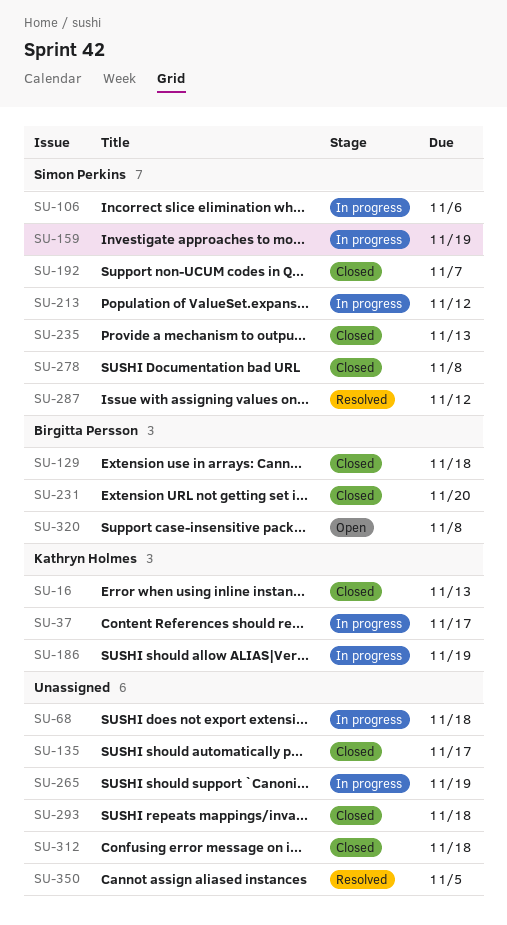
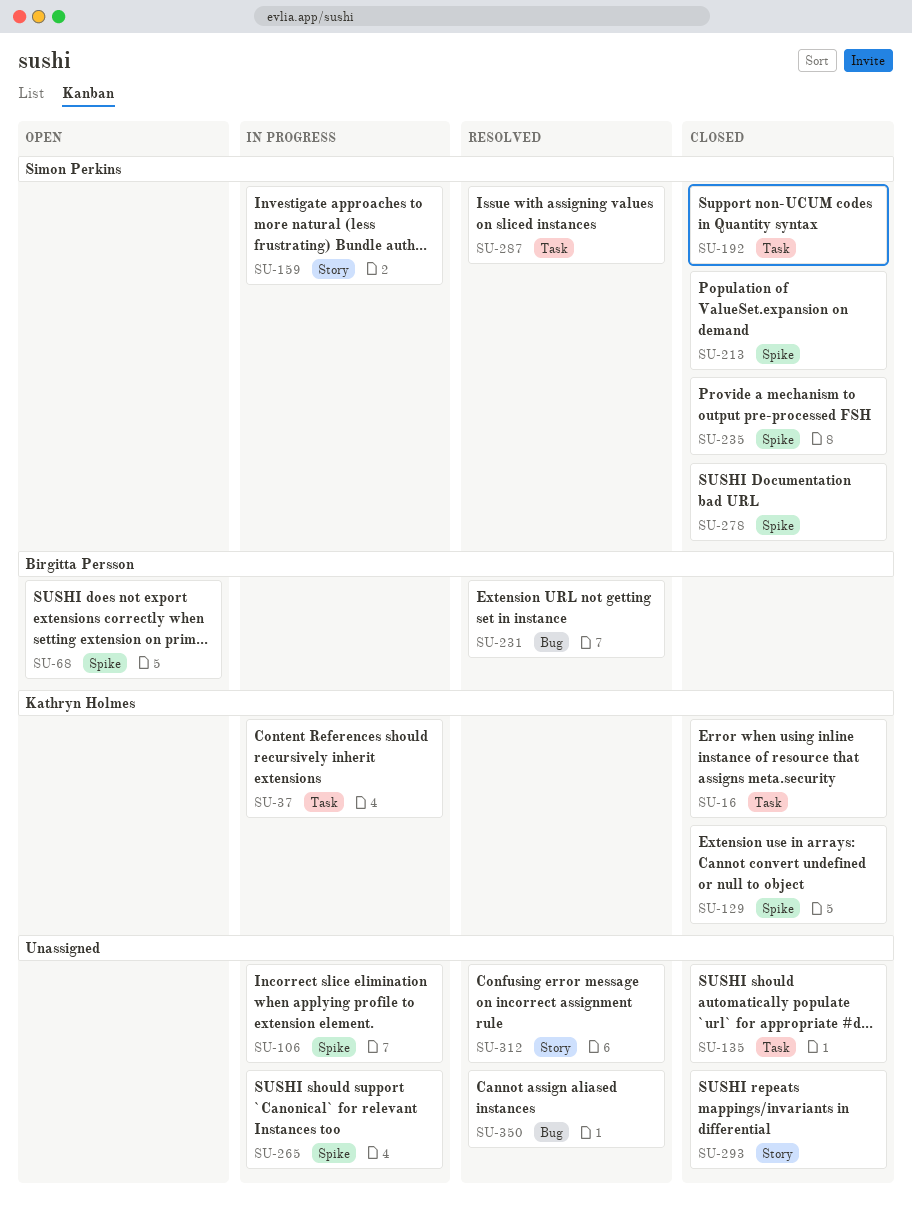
SU-68, status: In progress -> Open
SU-68, owner: none -> Birgitta Persson
SU-106, owner: Simon Perkins -> none
SU-129, owner: Birgitta Persson -> Kathryn Holmes
SU-186: present -> none
SU-213, status: In progress -> Closed
SU-231, status: Closed -> Resolved
SU-312, status: Closed -> Resolved
SU-320: present -> none

